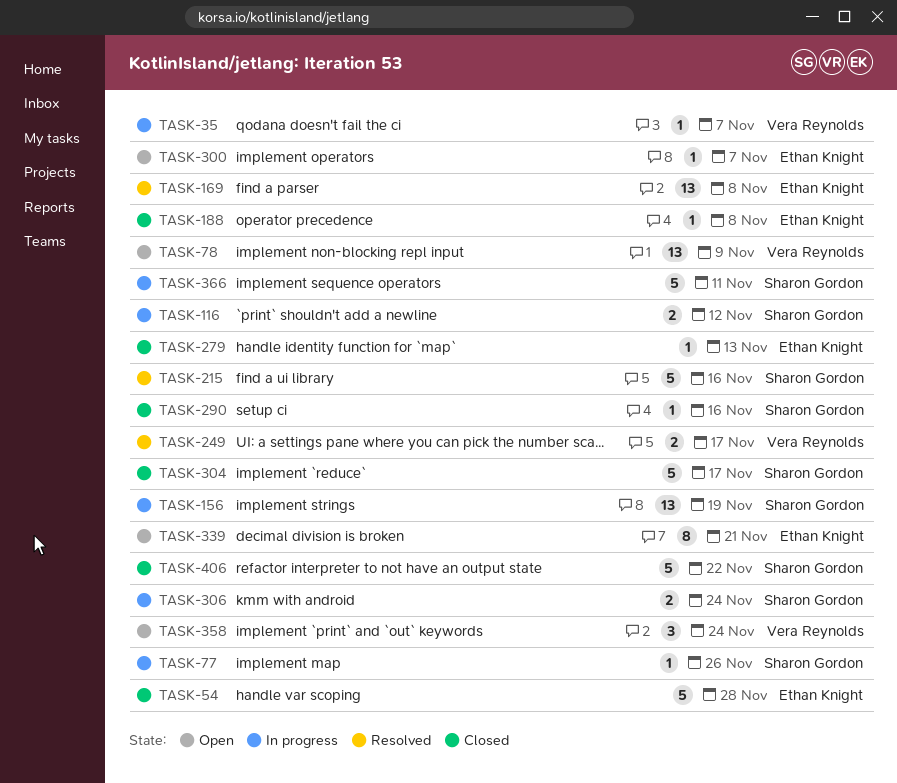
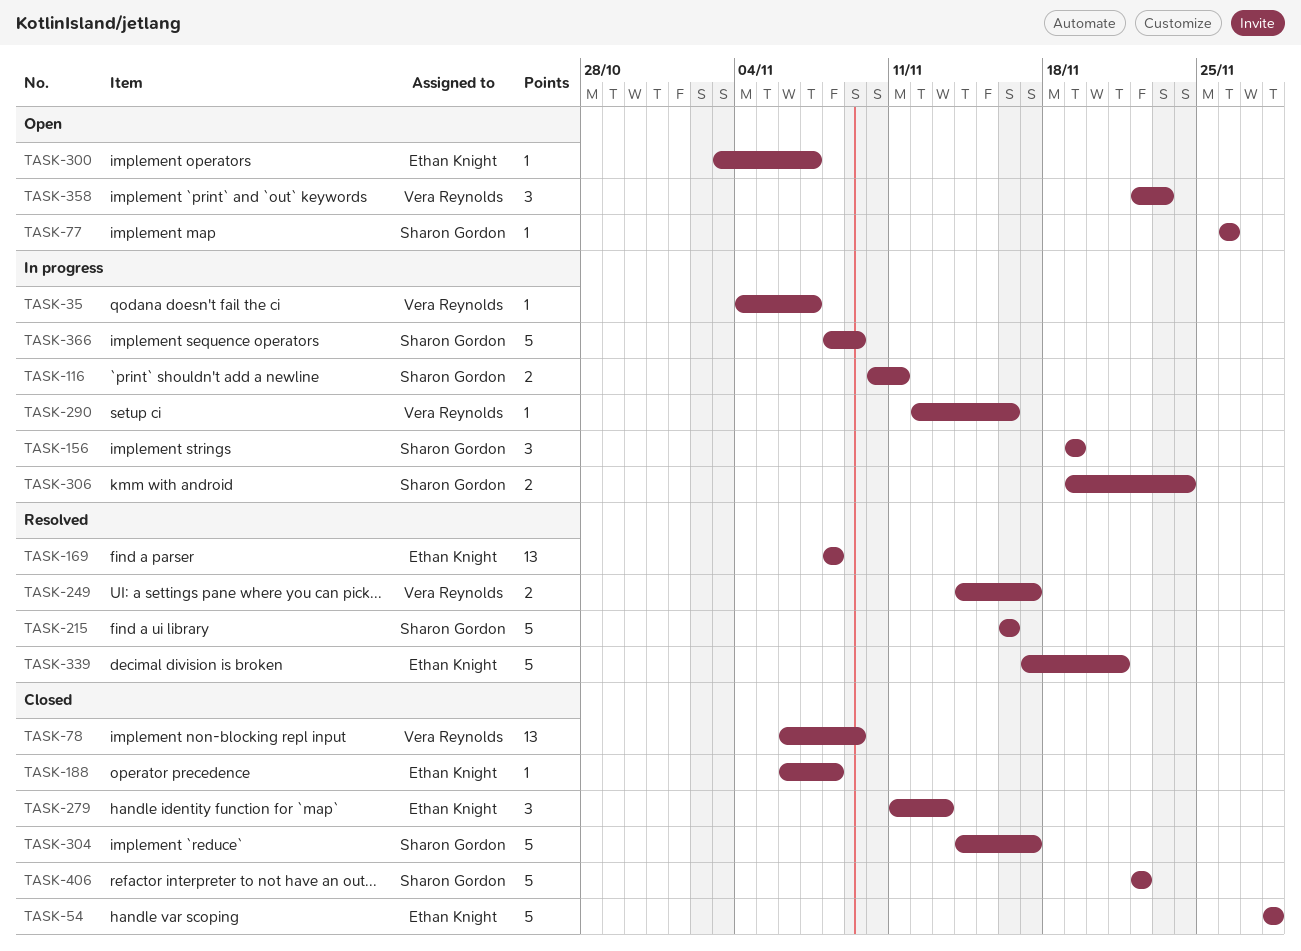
TASK-77, status: In progress -> Open
TASK-78, status: Open -> Closed
TASK-116, due: Nov 12 -> Nov 11
TASK-156, estimate: 13 -> 3
TASK-279, estimate: 1 -> 3
TASK-290, status: Closed -> In progress
TASK-290, owner: Sharon Gordon -> Vera Reynolds
TASK-339, status: Open -> Resolved
TASK-339, estimate: 8 -> 5
TASK-358, due: Nov 24 -> Nov 23
TASK-366, due: Nov 11 -> Nov 9

